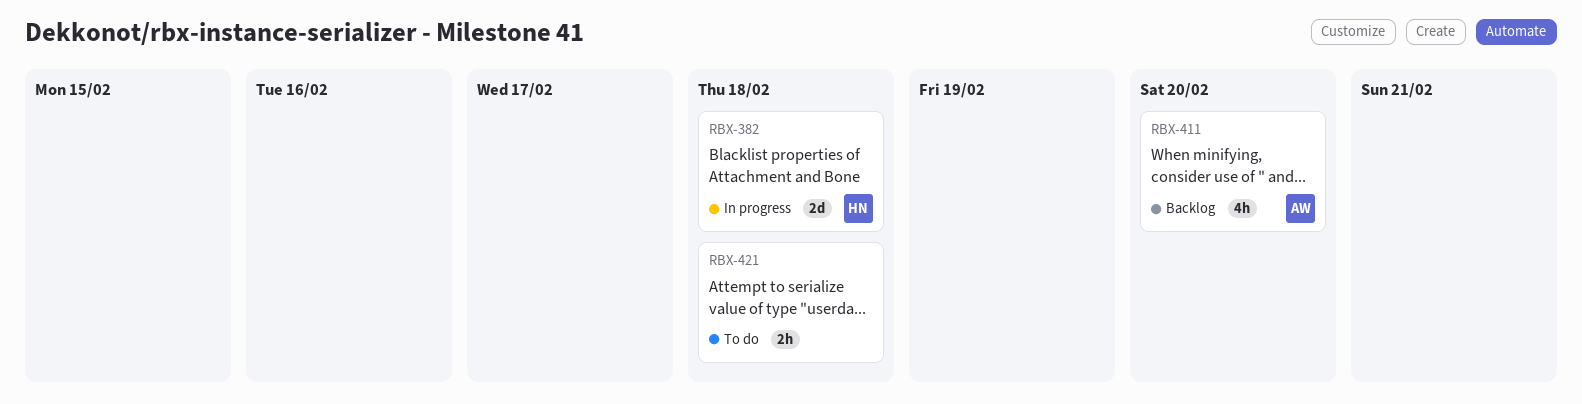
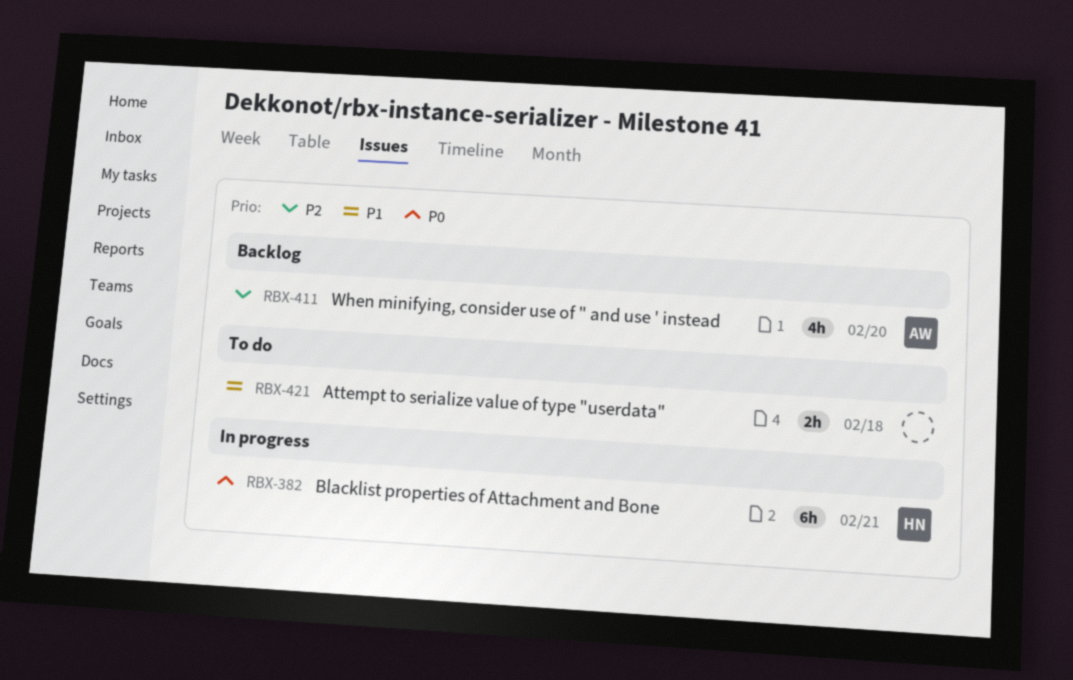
RBX-382, estimate: 2d -> 6h
RBX-382, due: Feb 18 -> Feb 21

